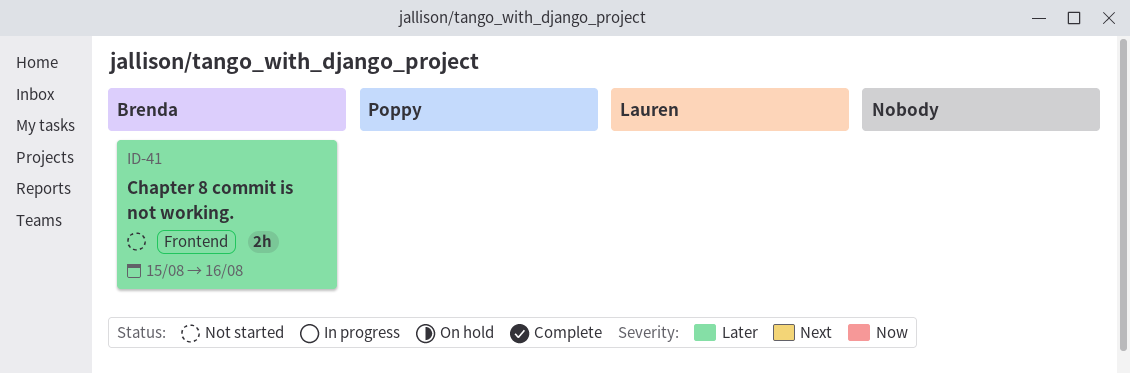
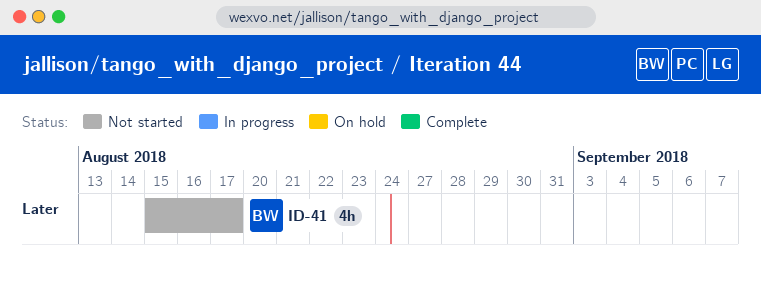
ID-41, estimate: 2h -> 4h
ID-41, due: Aug 16 -> Aug 17

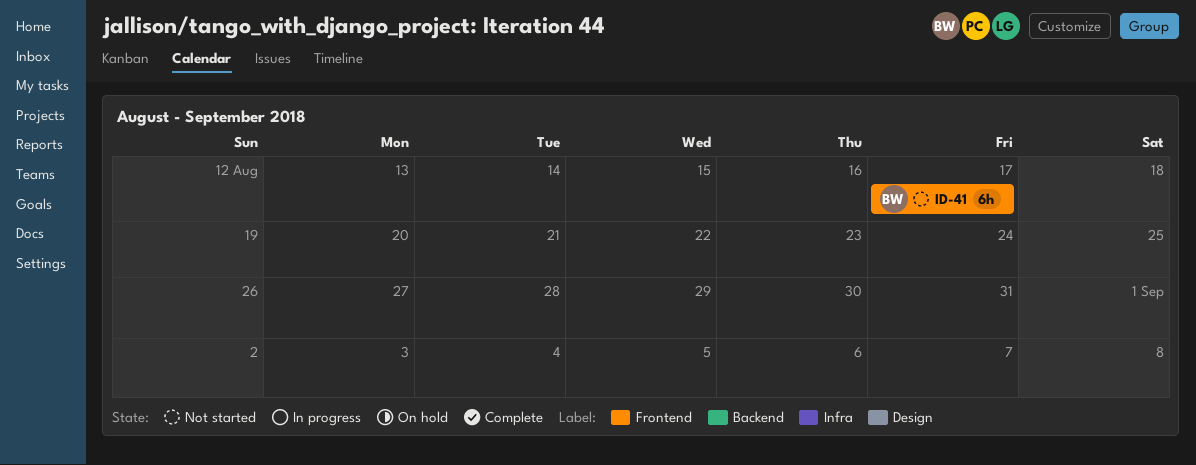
ID-41, estimate: 4h -> 6h
ID-41, start: Aug 15 -> Aug 17

